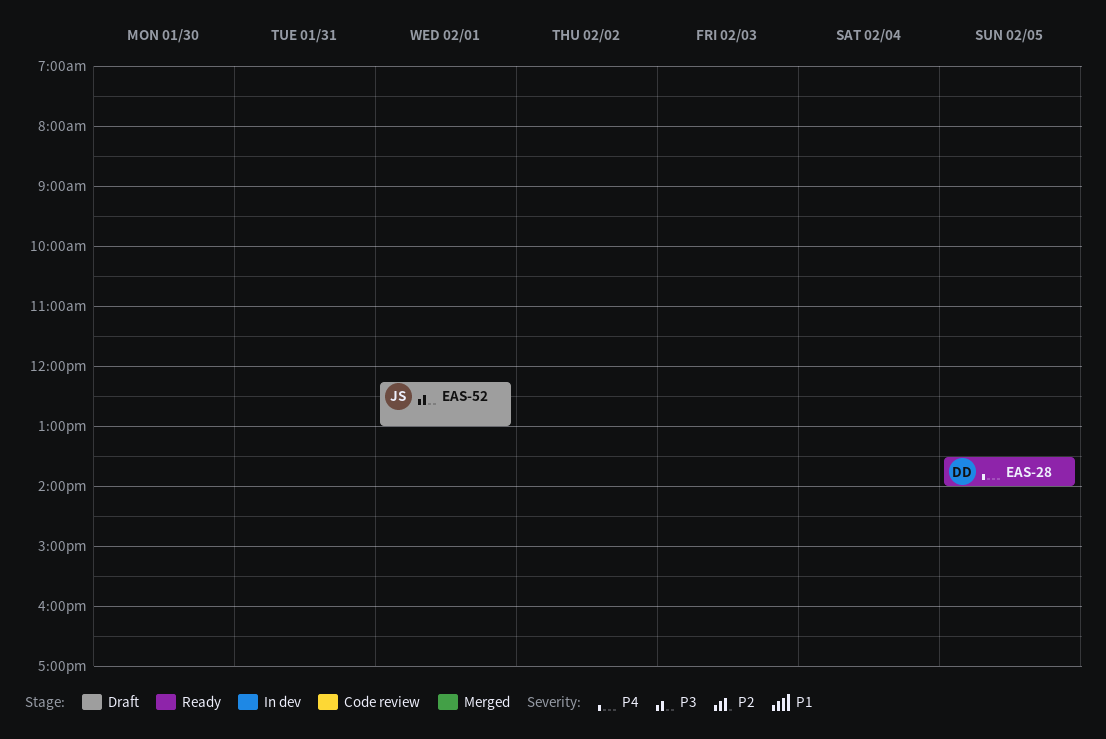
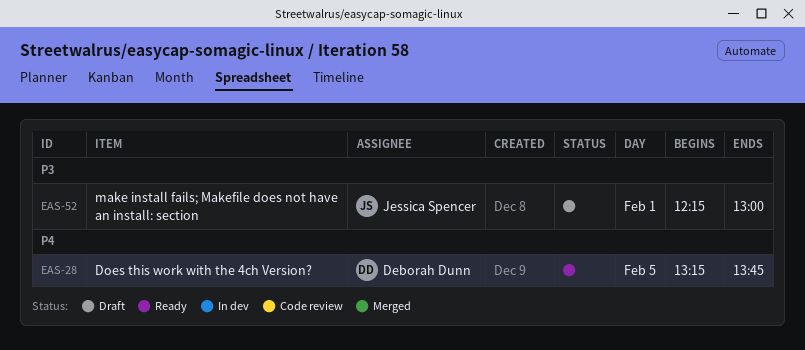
EAS-28, begins: 13:30 -> 13:15
EAS-28, ends: 14:00 -> 13:45

